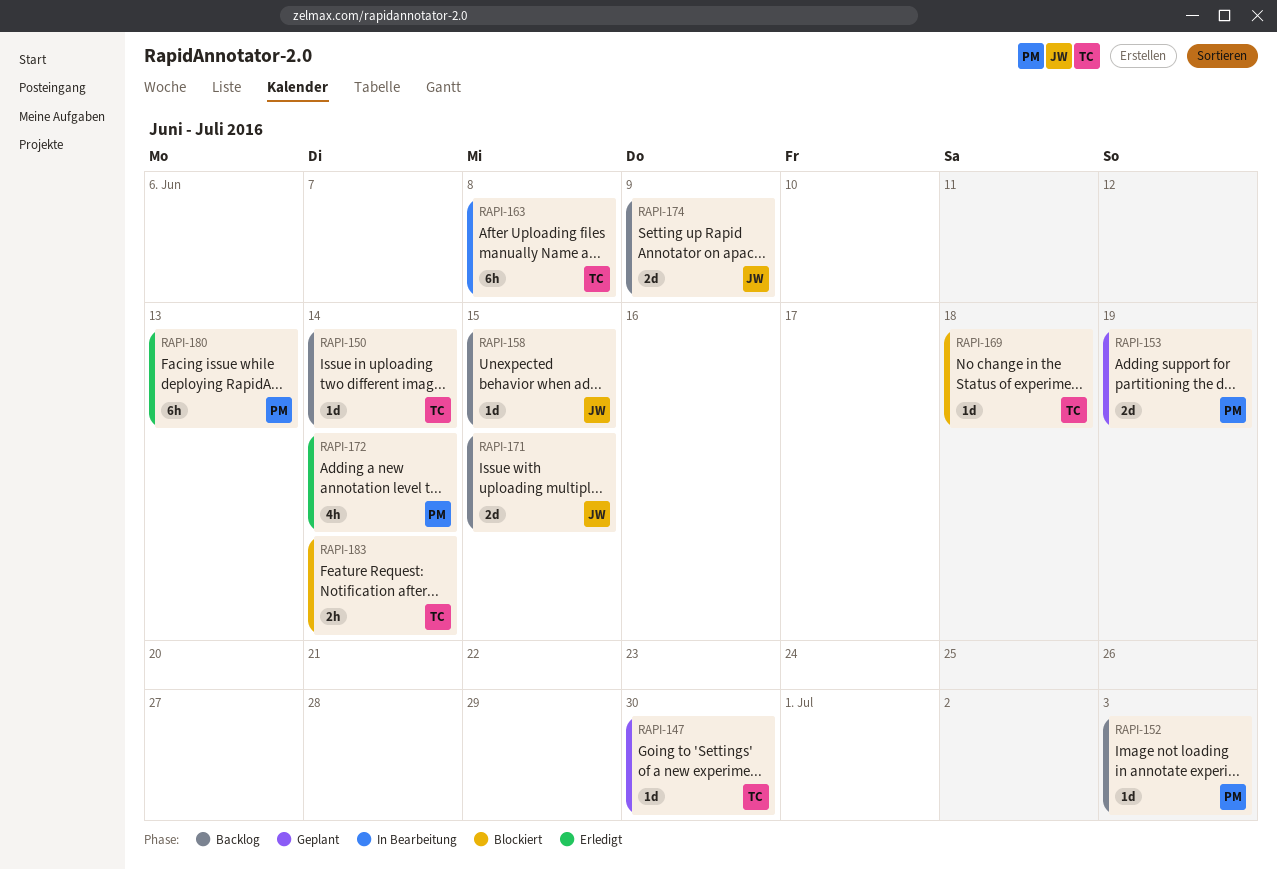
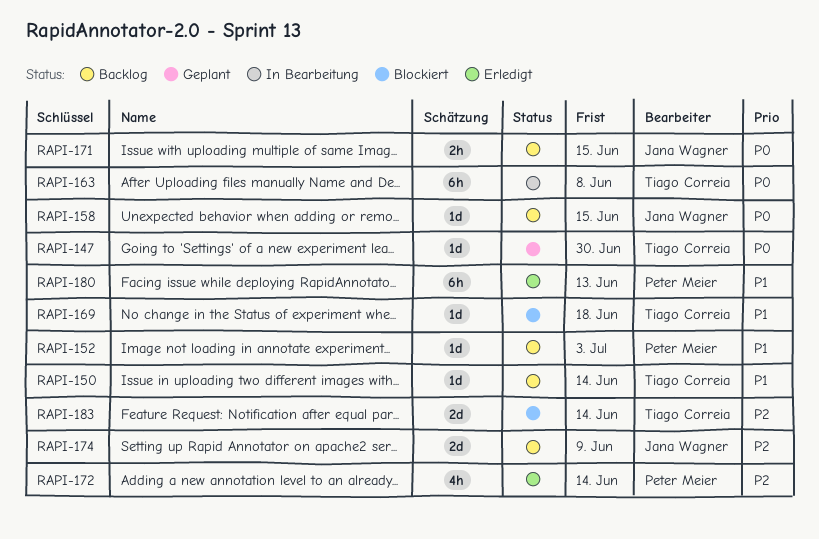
RAPI-153: present -> none
RAPI-171, estimate: 2d -> 2h
RAPI-183, estimate: 2h -> 2d

